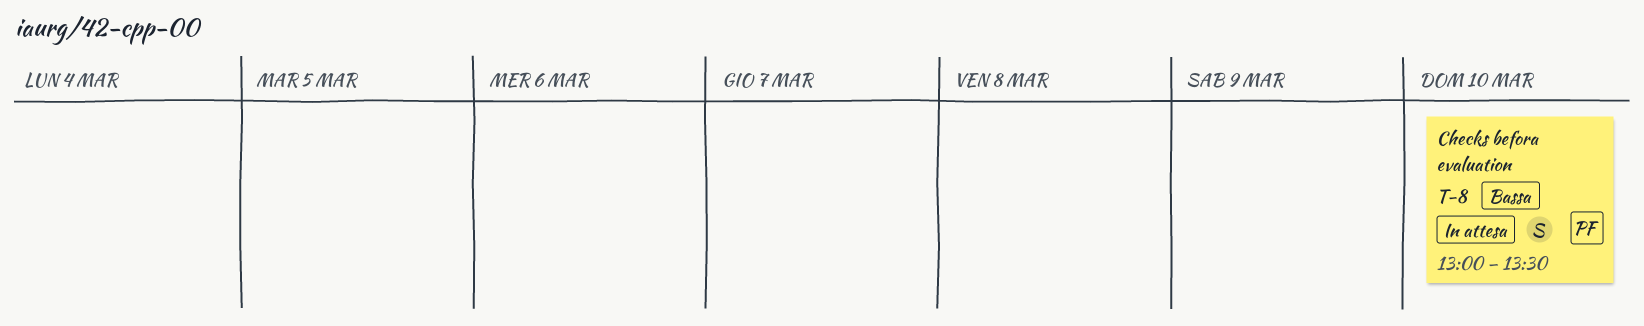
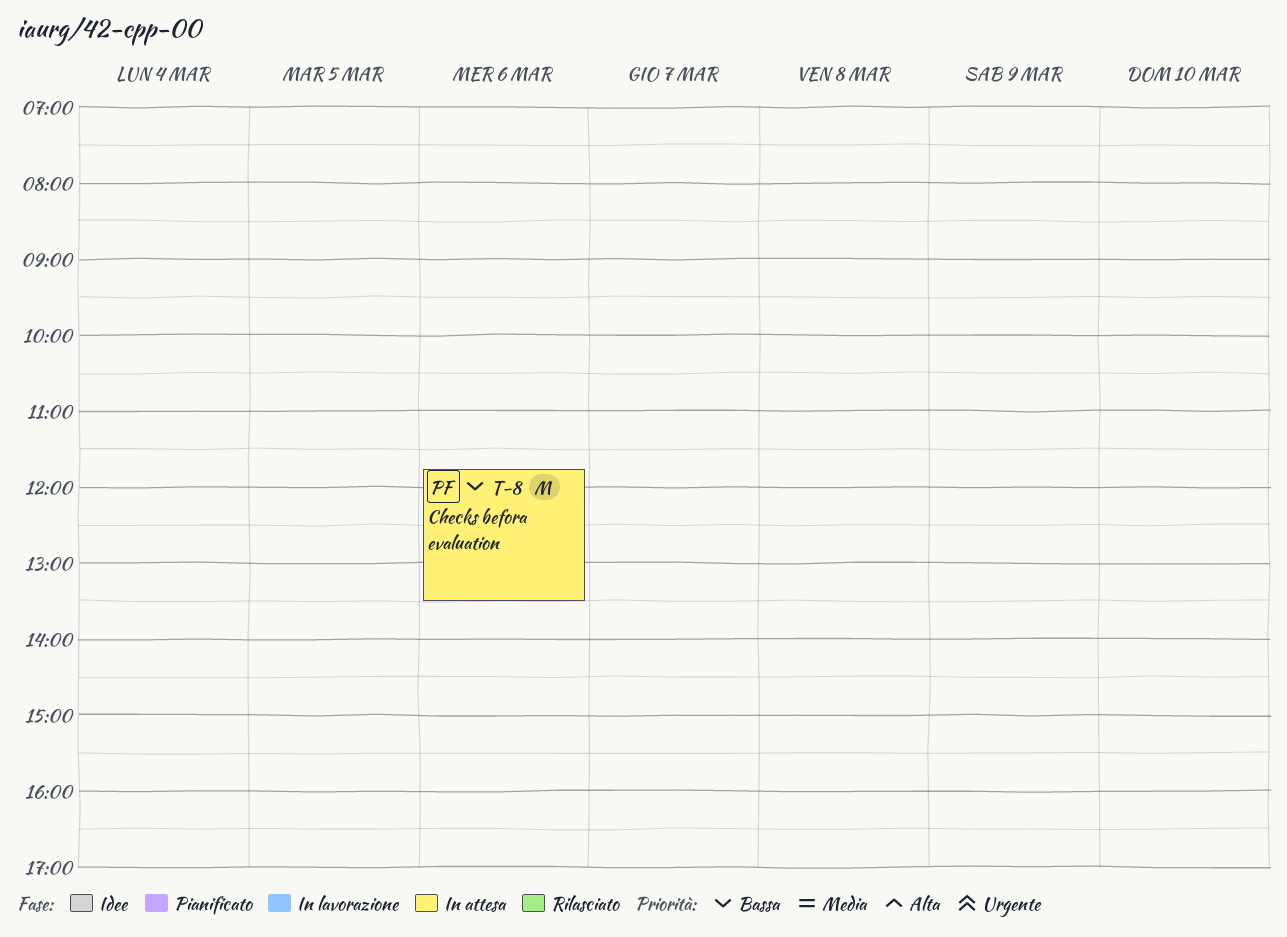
T-8, estimate: S -> M
T-8, day: Mar 10 -> Mar 6
T-8, begins: 13:00 -> 11:45

